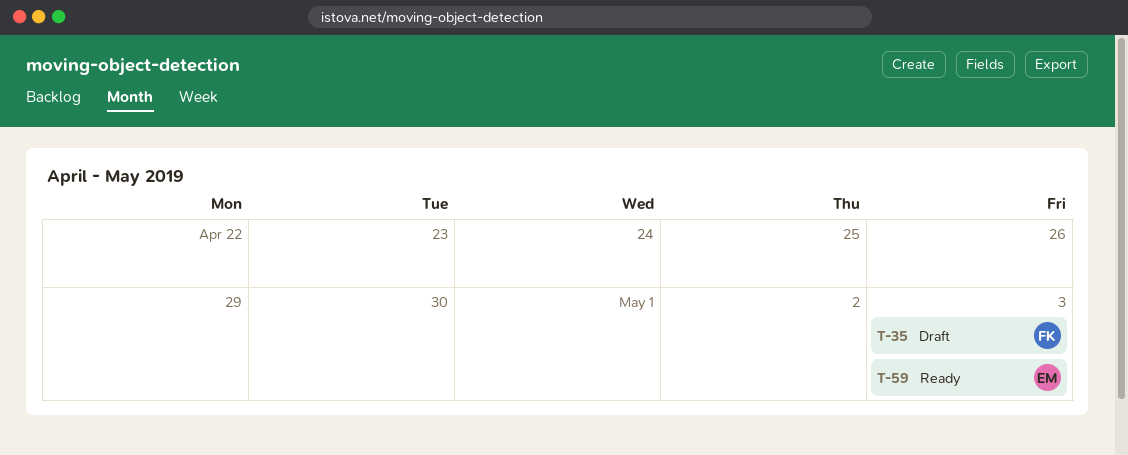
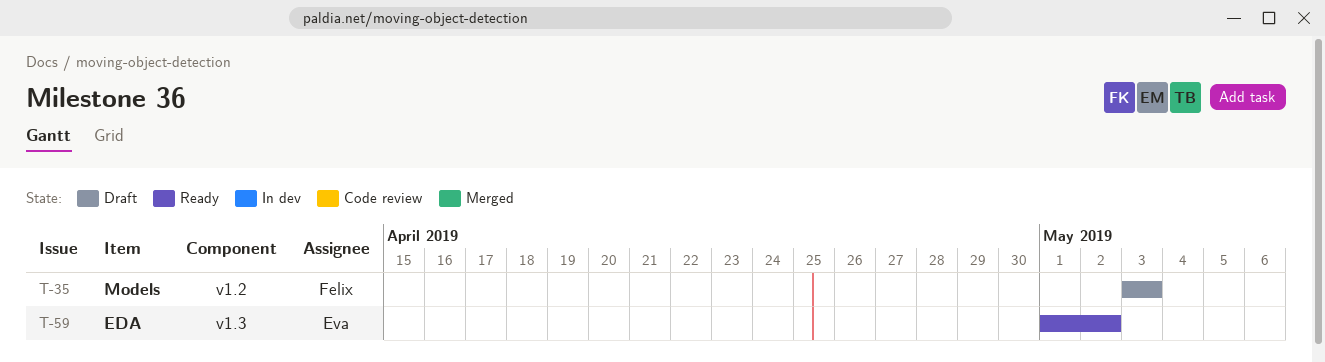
T-59, due: May 3 -> May 2

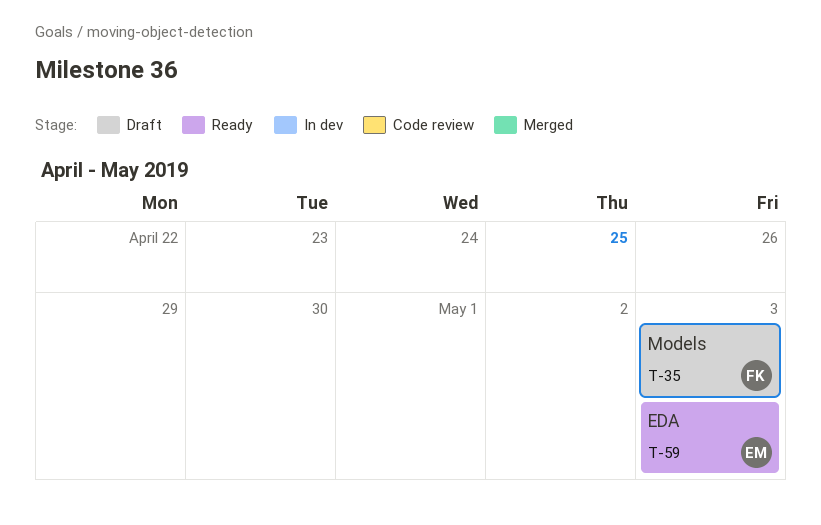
T-59, due: May 2 -> May 3

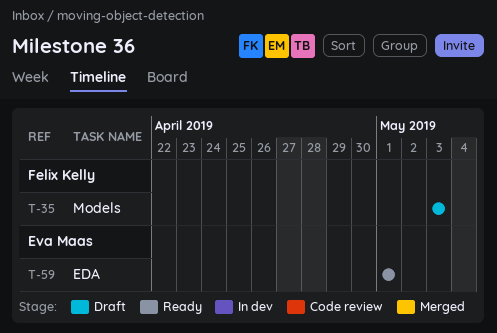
T-59, due: May 3 -> May 1

